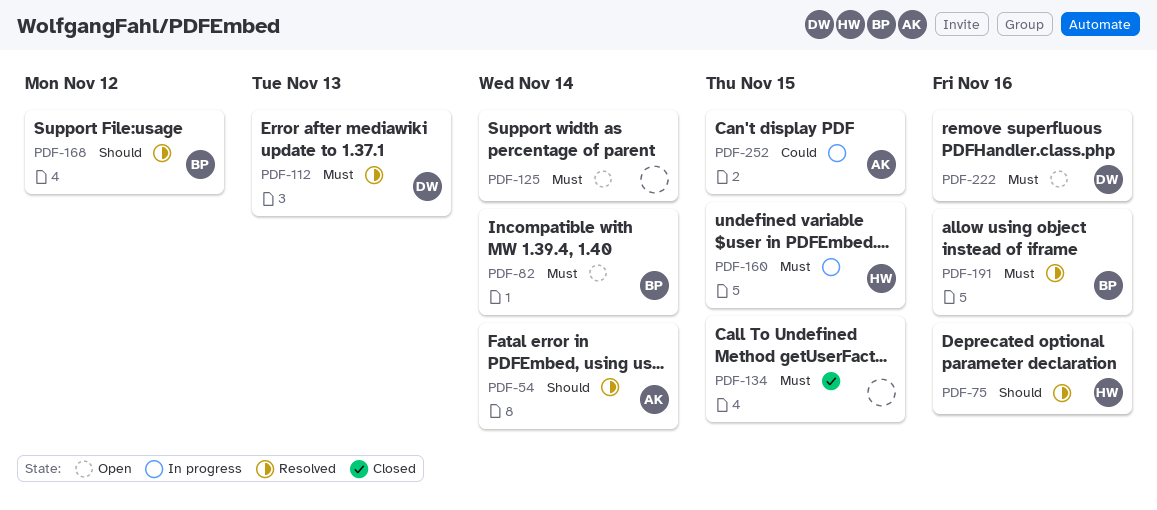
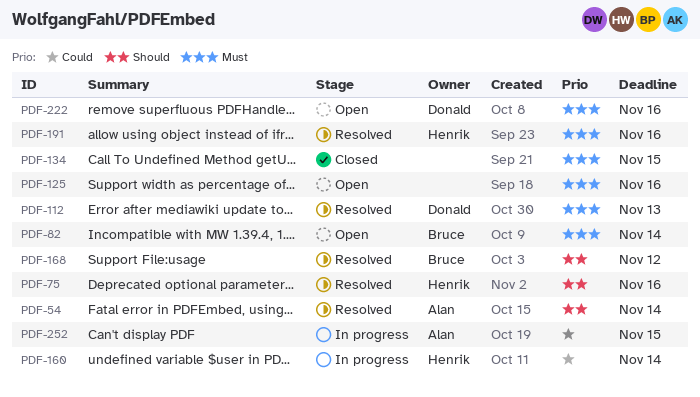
PDF-125, due: Nov 14 -> Nov 16
PDF-160, priority: Must -> Could
PDF-160, due: Nov 15 -> Nov 14
PDF-191, owner: Bruce -> Henrik

